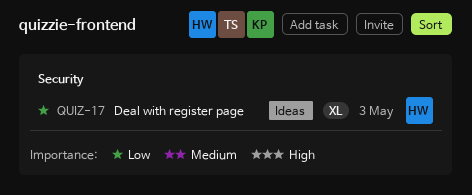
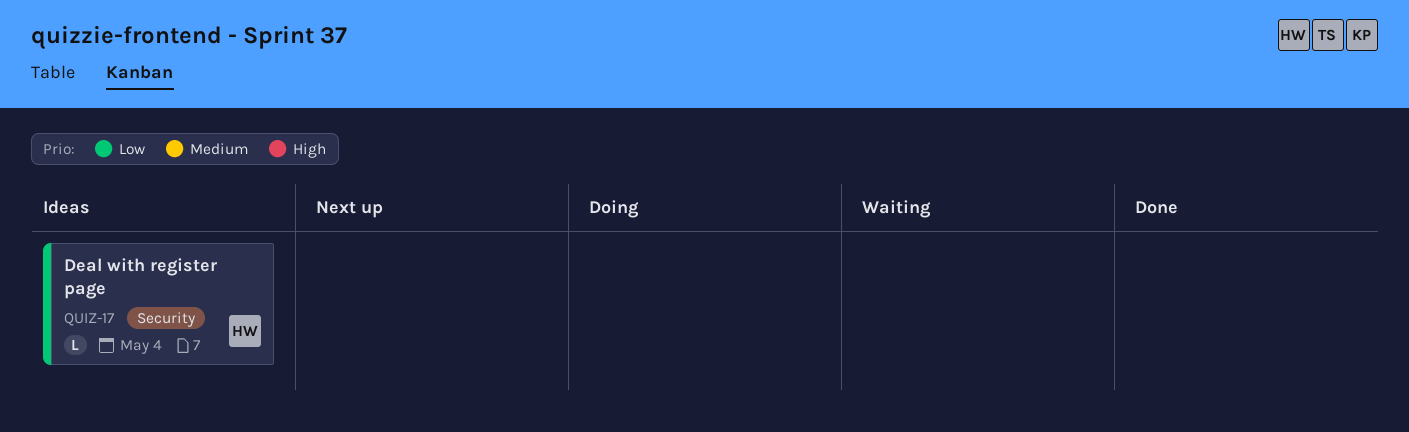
QUIZ-17, estimate: XL -> L
QUIZ-17, due: May 3 -> May 4

